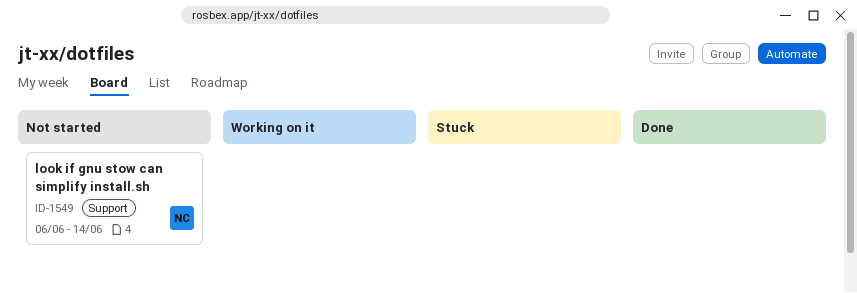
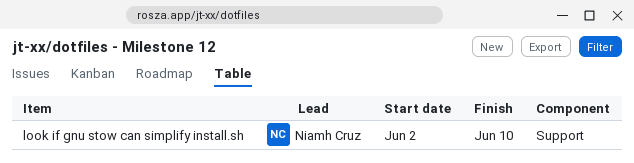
look if gnu stow can simplify install.sh, start: Jun 6 -> Jun 2
look if gnu stow can simplify install.sh, due: Jun 14 -> Jun 10

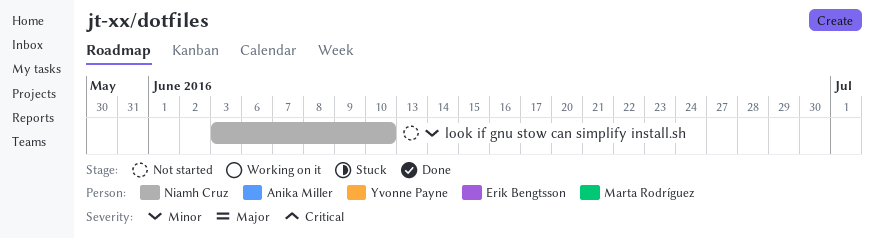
look if gnu stow can simplify install.sh, start: Jun 2 -> Jun 3

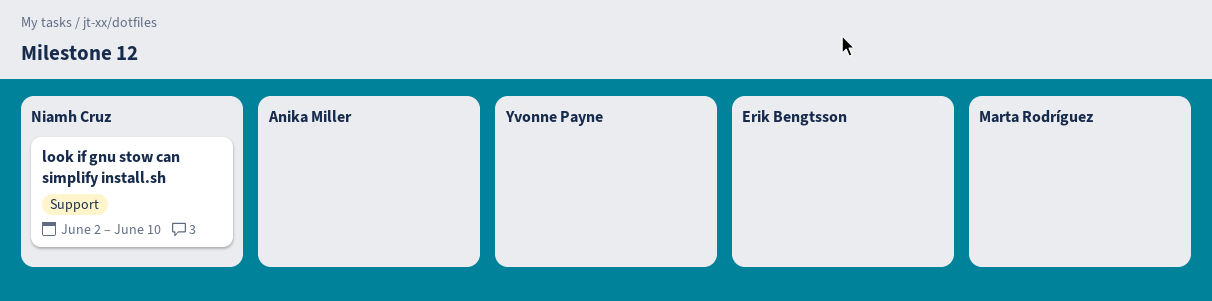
look if gnu stow can simplify install.sh, start: Jun 3 -> Jun 2

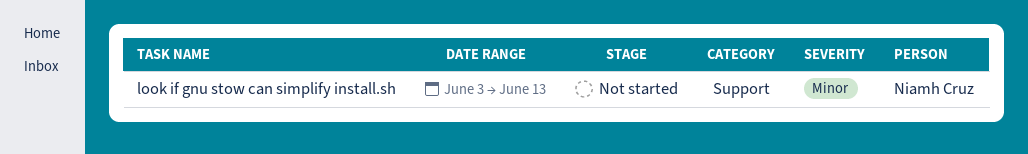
look if gnu stow can simplify install.sh, start: Jun 2 -> Jun 3
look if gnu stow can simplify install.sh, due: Jun 10 -> Jun 13

